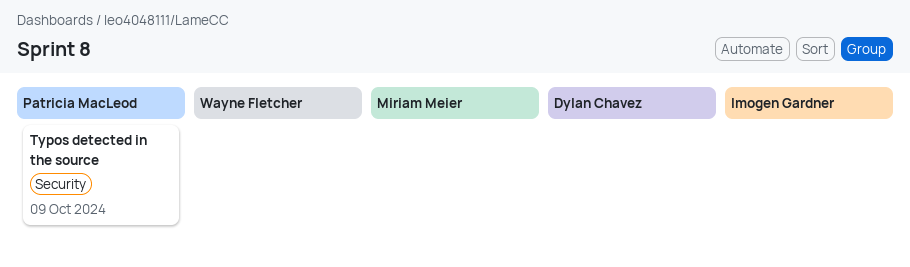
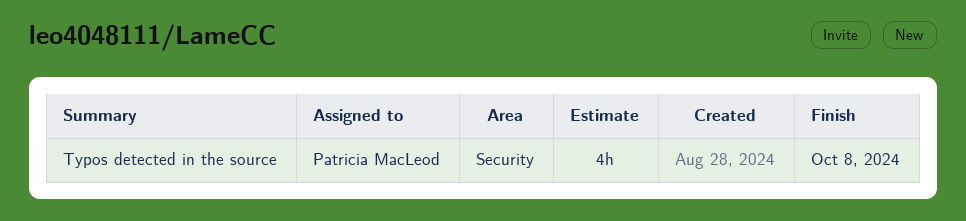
Typos detected in the source, due: Oct 9 -> Oct 8

